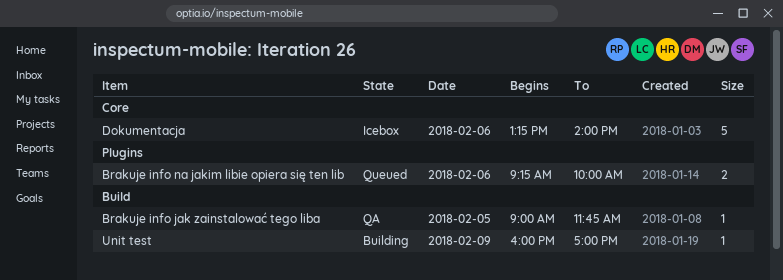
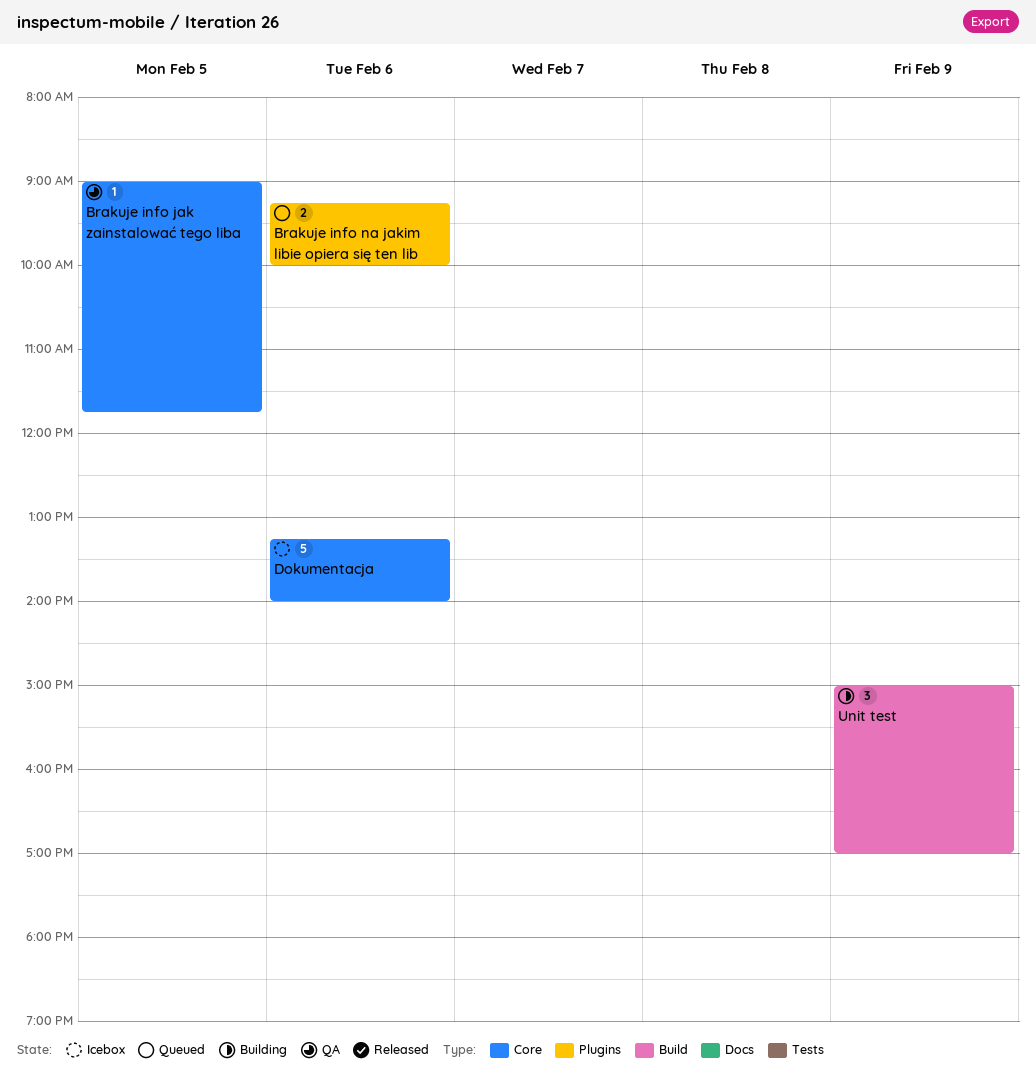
Brakuje info jak zainstalować tego liba, label: Build -> Core
Unit test, estimate: 1 -> 3
Unit test, begins: 16:00 -> 15:00

